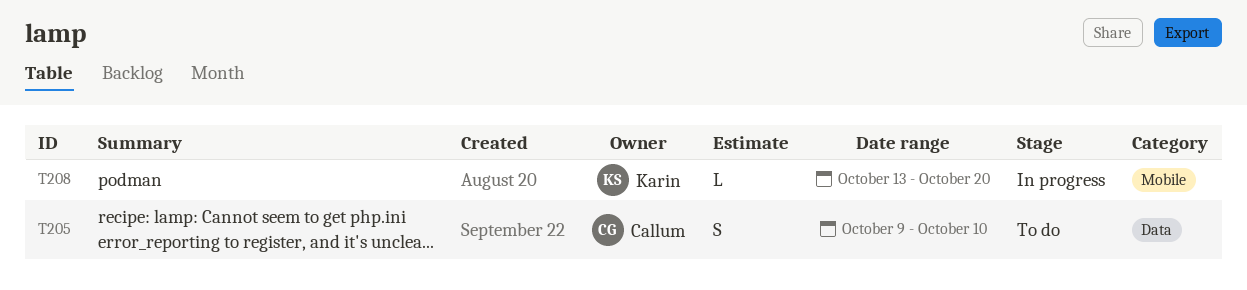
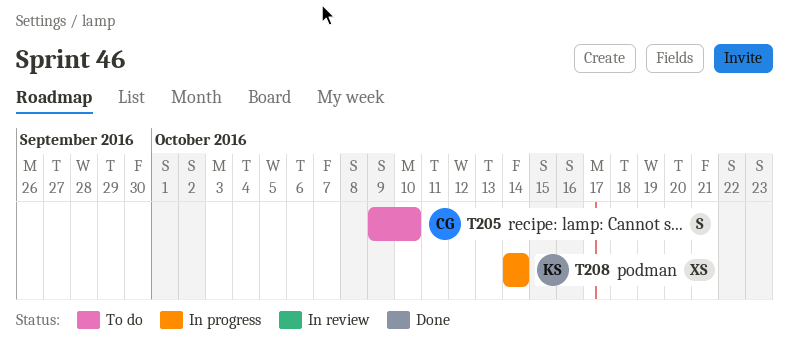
T208, estimate: L -> XS
T208, start: Oct 13 -> Oct 14
T208, due: Oct 20 -> Oct 14

